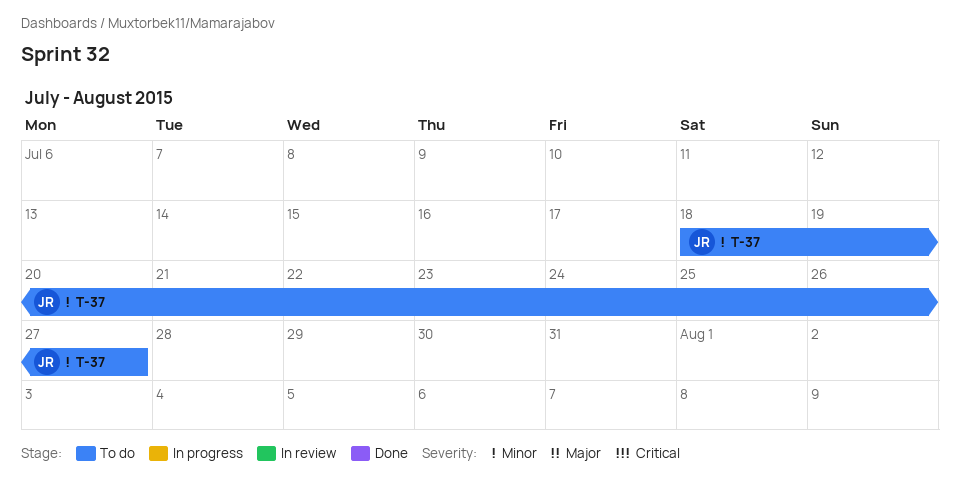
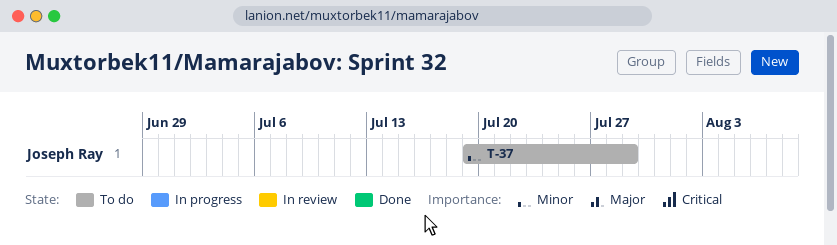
T-37, start: Jul 18 -> Jul 19
T-37, due: Jul 27 -> Jul 29

